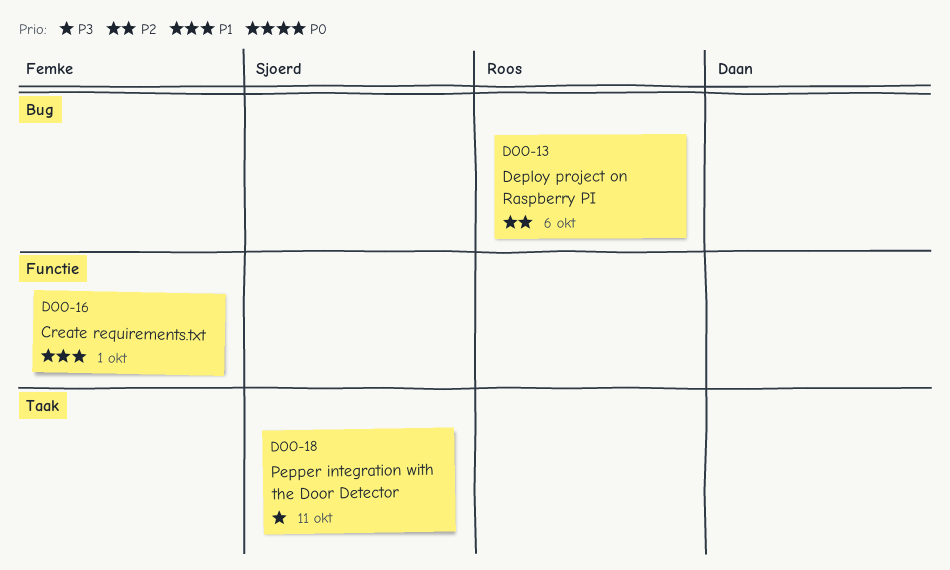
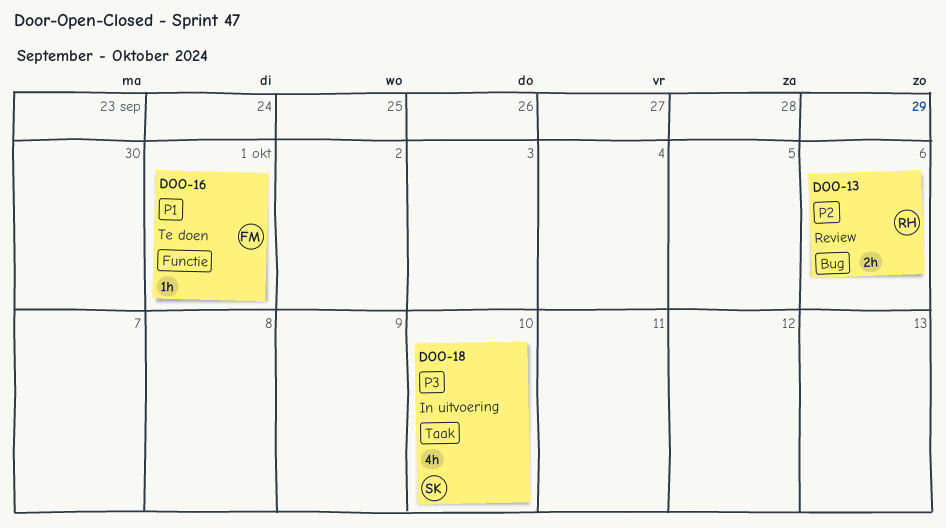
DOO-18, due: Oct 11 -> Oct 10

